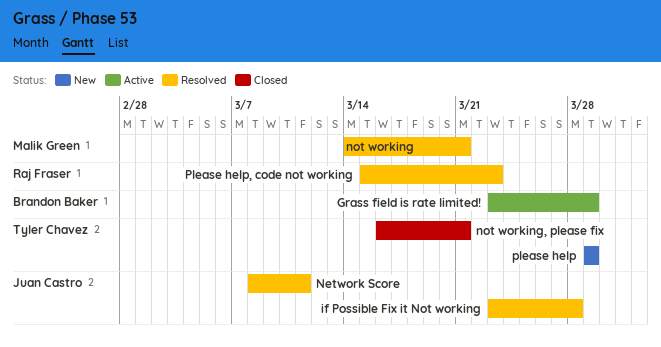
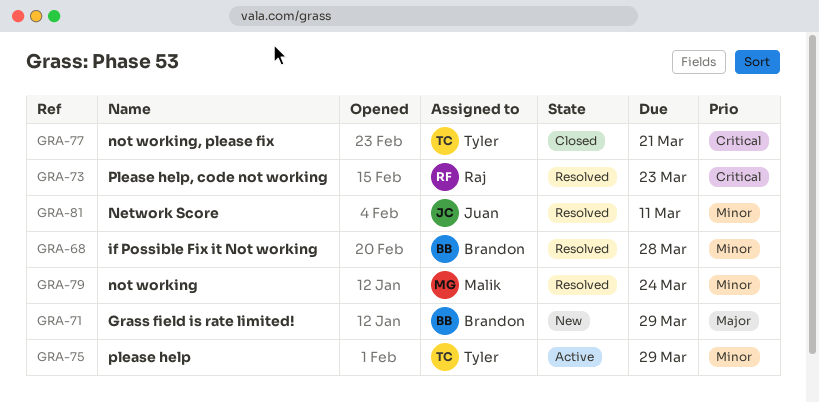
Grass field is rate limited!, status: Active -> New
if Possible Fix it Not working, owner: Juan Castro -> Brandon Baker
not working, due: Mar 21 -> Mar 24
please help, status: New -> Active

